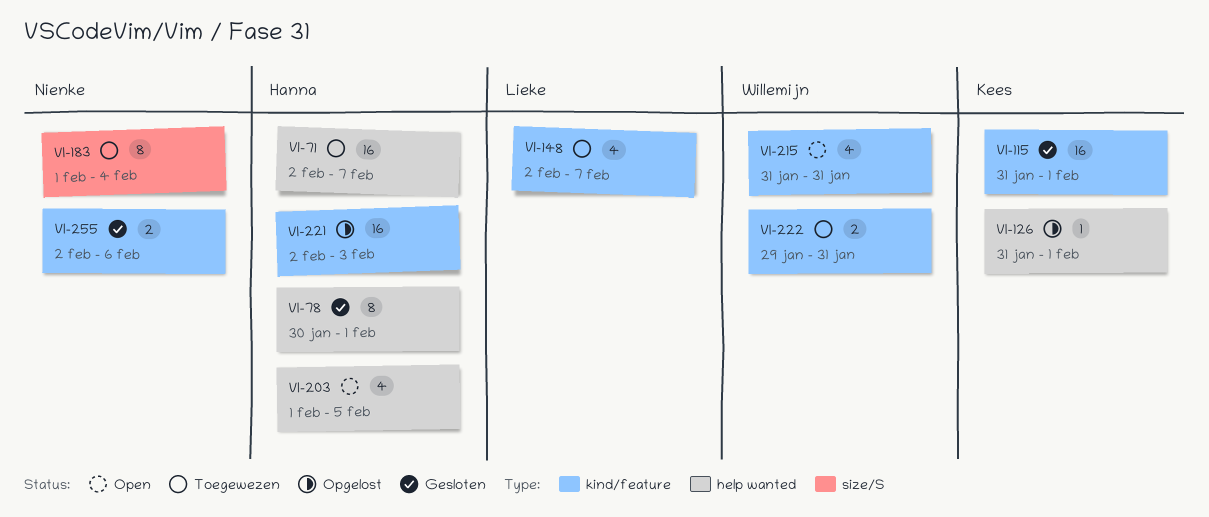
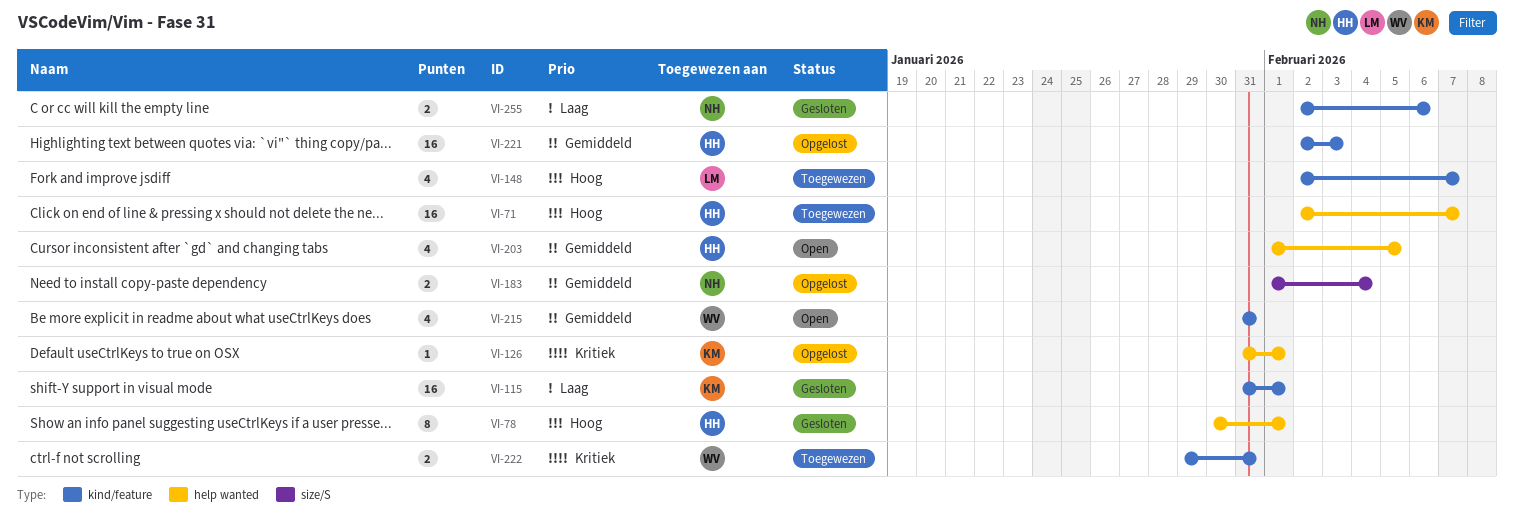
VI-183, status: Toegewezen -> Opgelost
VI-183, estimate: 8 -> 2

